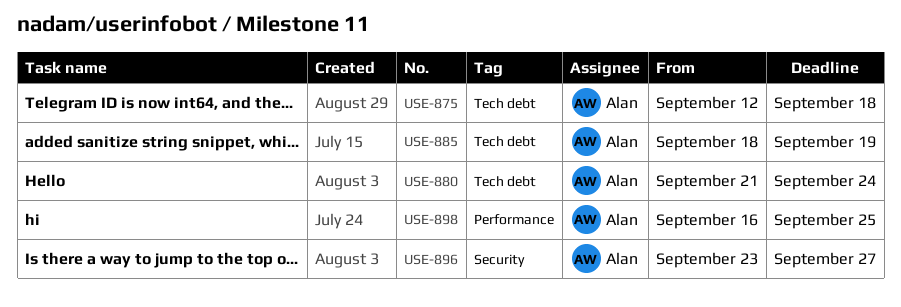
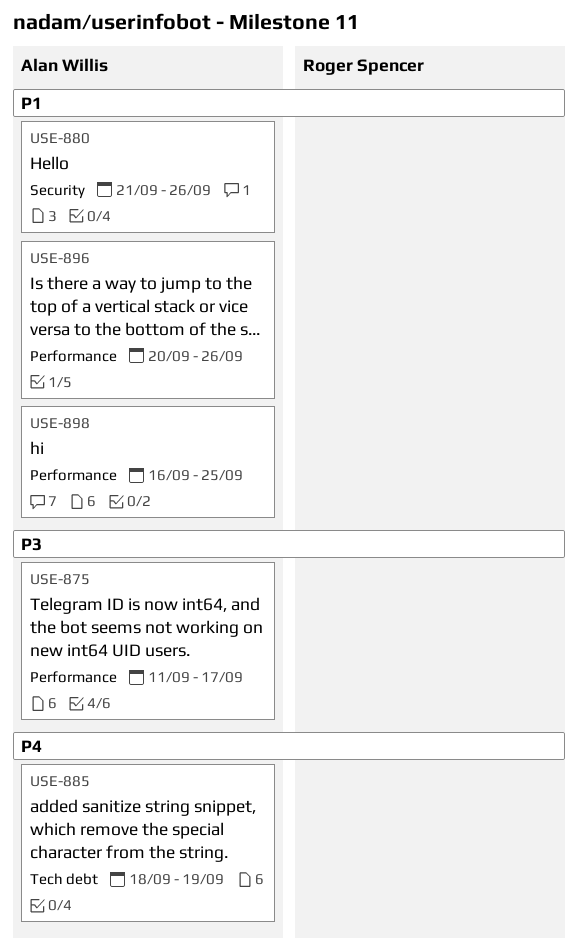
USE-875, label: Tech debt -> Performance
USE-875, start: Sep 12 -> Sep 11
USE-875, due: Sep 18 -> Sep 17
USE-880, label: Tech debt -> Security
USE-880, due: Sep 24 -> Sep 26
USE-896, label: Security -> Performance
USE-896, start: Sep 23 -> Sep 20
USE-896, due: Sep 27 -> Sep 26

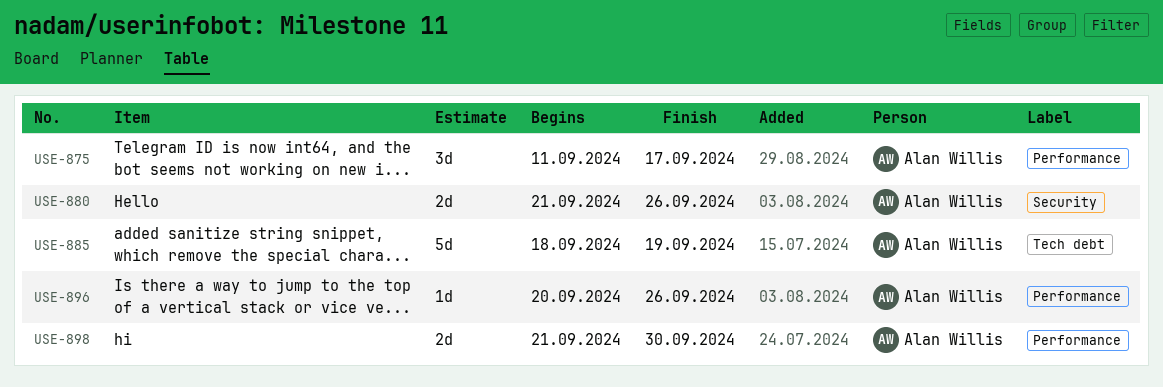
USE-898, start: Sep 16 -> Sep 21
USE-898, due: Sep 25 -> Sep 30

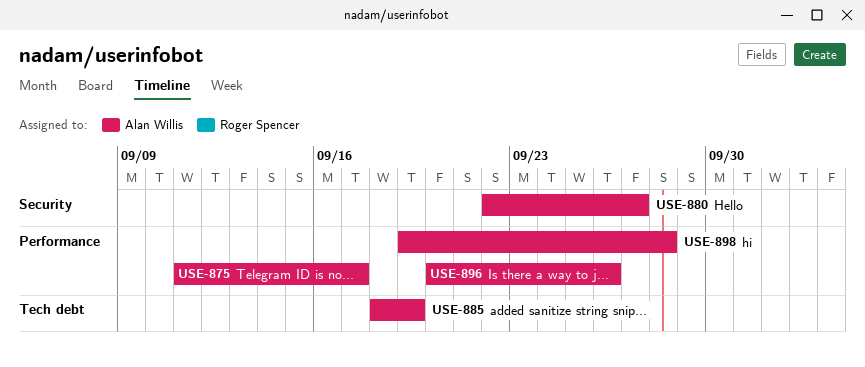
USE-880, start: Sep 21 -> Sep 22
USE-880, due: Sep 26 -> Sep 27
USE-898, start: Sep 21 -> Sep 19
USE-898, due: Sep 30 -> Sep 28

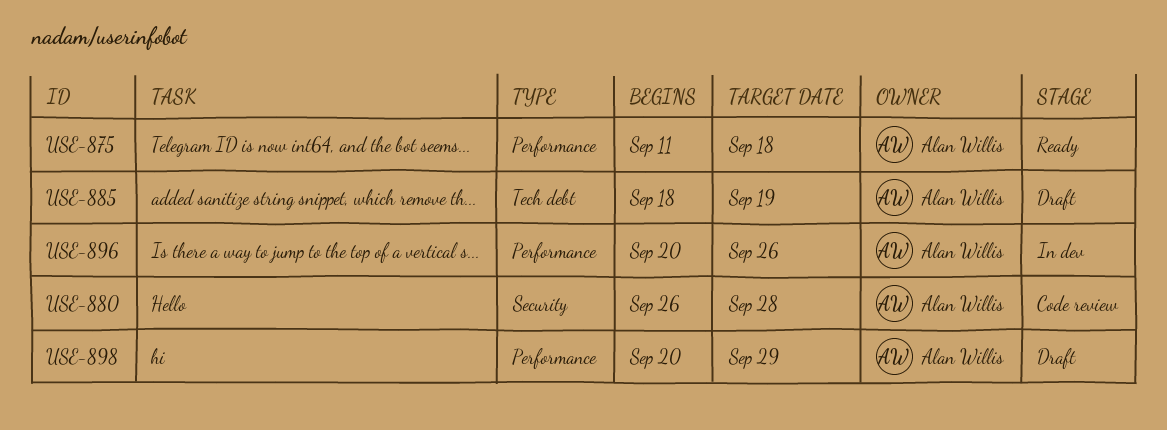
USE-875, due: Sep 17 -> Sep 18
USE-880, start: Sep 22 -> Sep 26
USE-880, due: Sep 27 -> Sep 28
USE-898, start: Sep 19 -> Sep 20
USE-898, due: Sep 28 -> Sep 29

